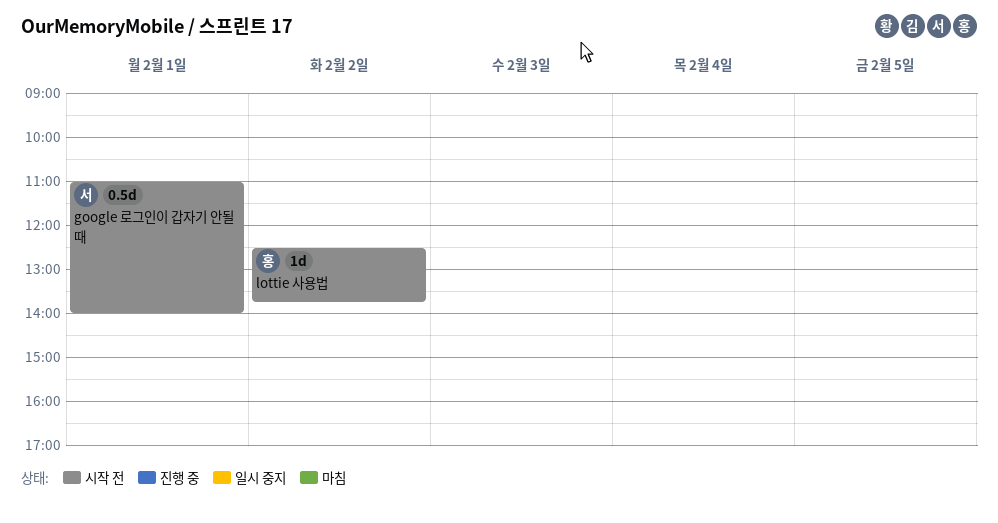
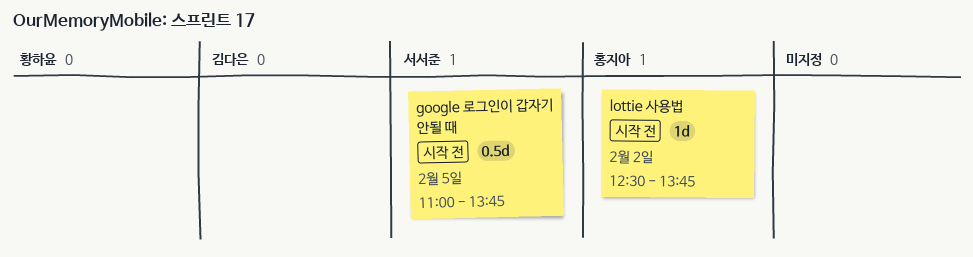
google 로그인이 갑자기 안될 때, day: Feb 1 -> Feb 5
google 로그인이 갑자기 안될 때, ends: 14:00 -> 13:45

